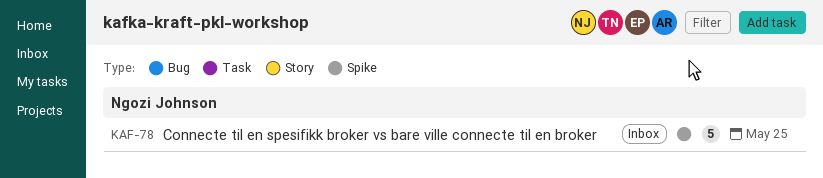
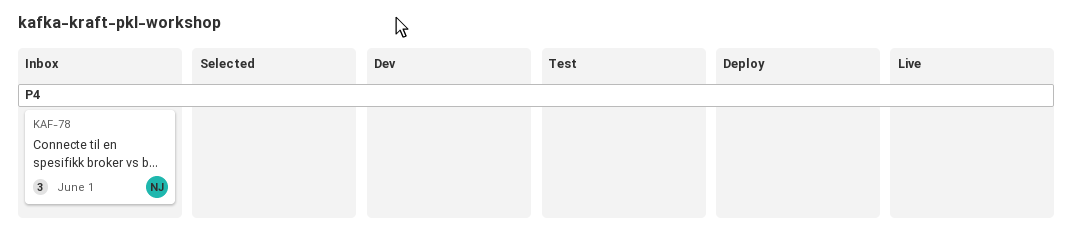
KAF-78, estimate: 5 -> 3
KAF-78, due: May 25 -> Jun 1

